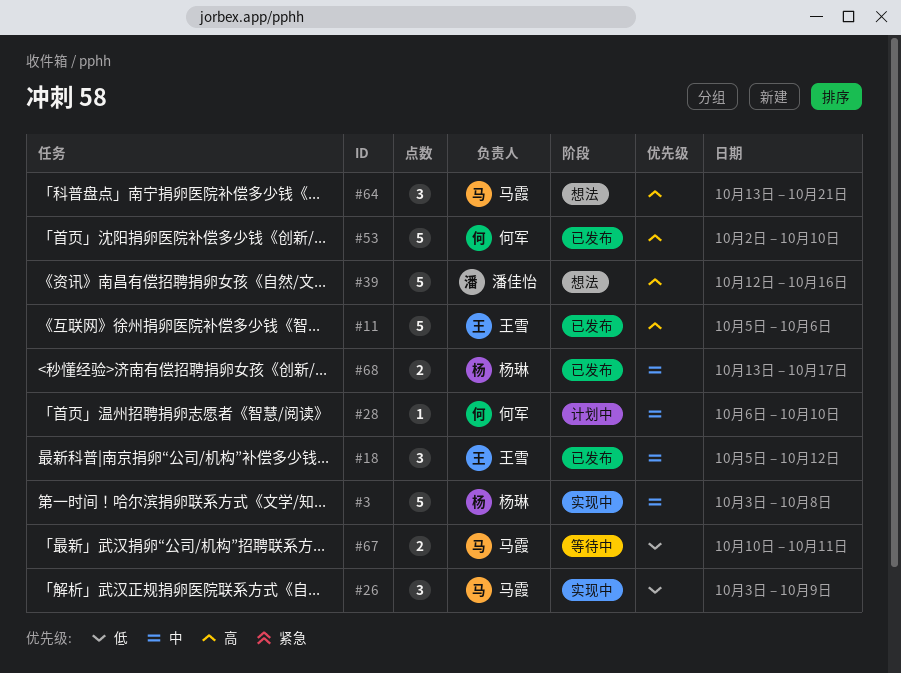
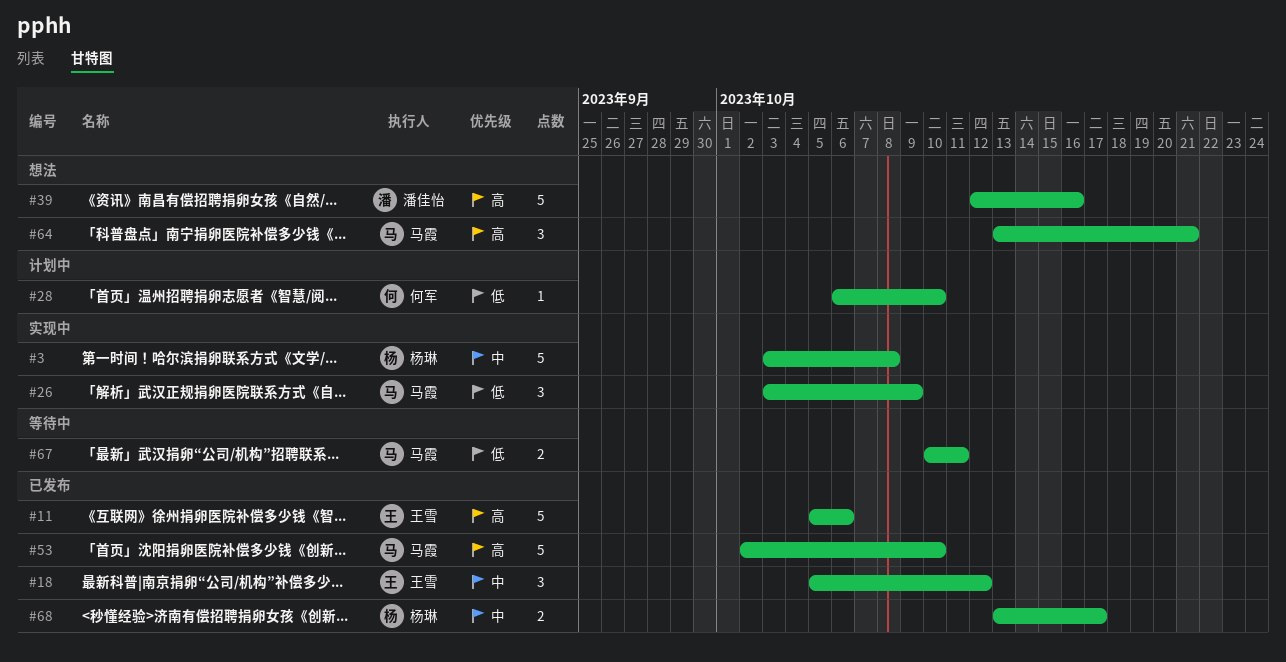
#28, priority: 中 -> 低
#53, owner: 何军 -> 马霞

